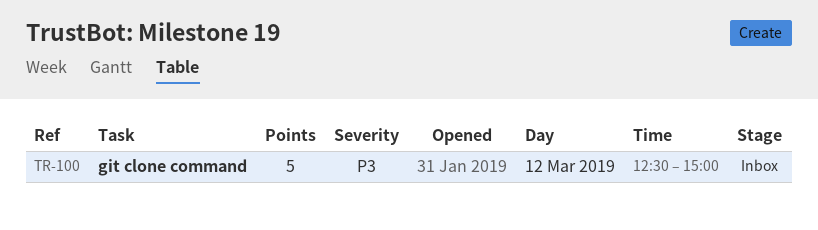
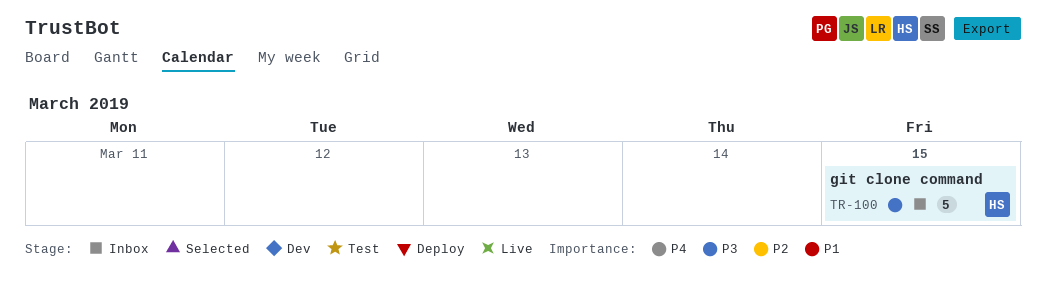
TR-100, day: Mar 12 -> Mar 15

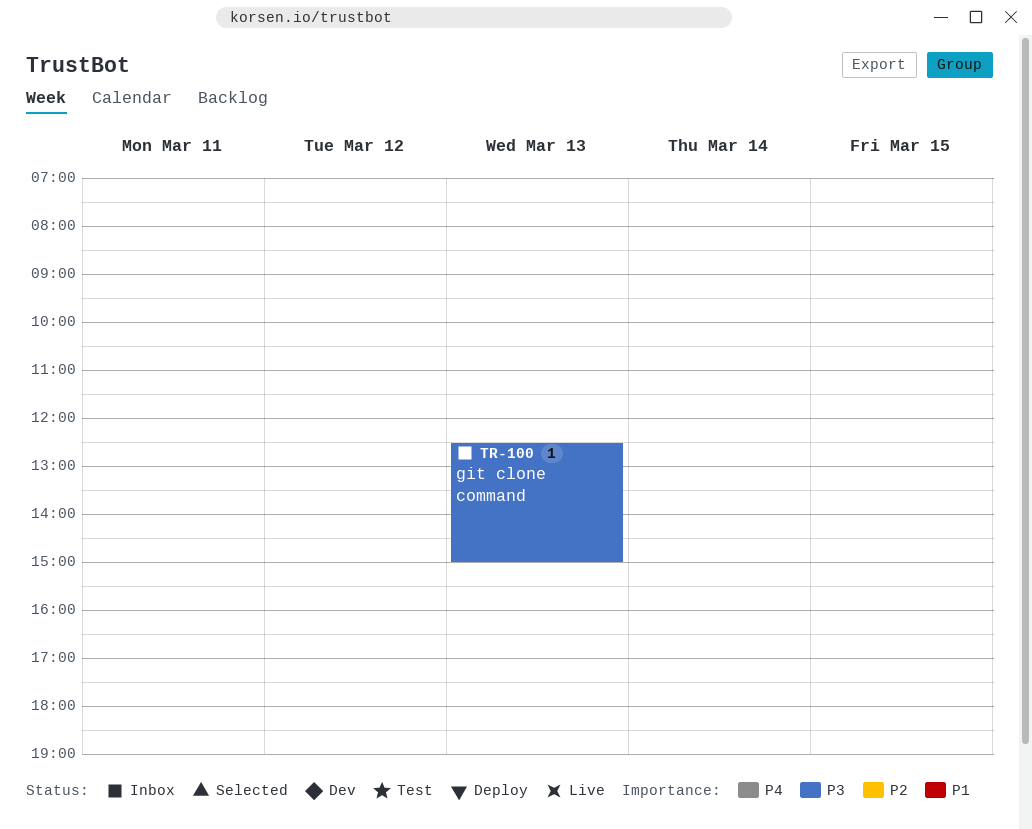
TR-100, estimate: 5 -> 1
TR-100, day: Mar 15 -> Mar 13

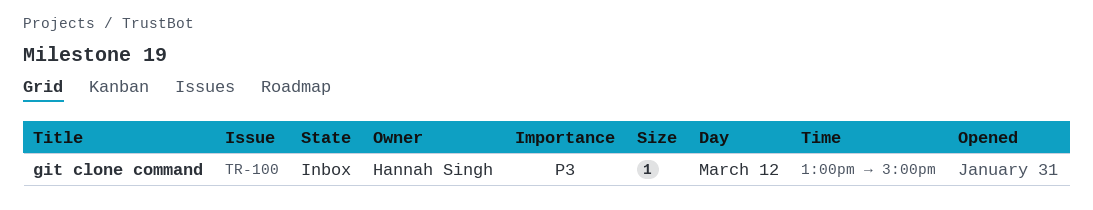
TR-100, day: Mar 13 -> Mar 12
TR-100, begins: 12:30 -> 13:00

